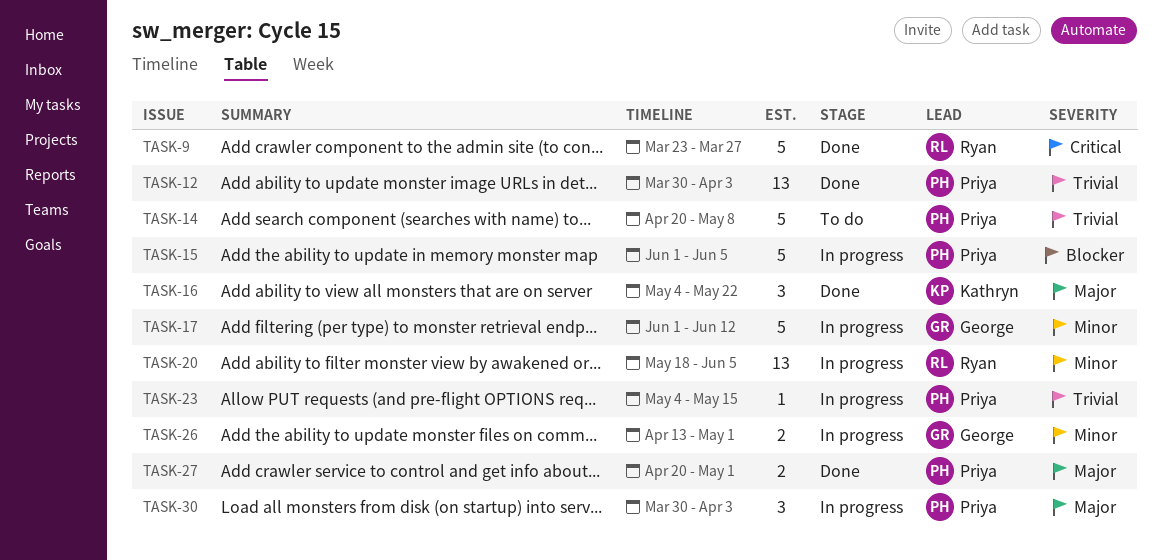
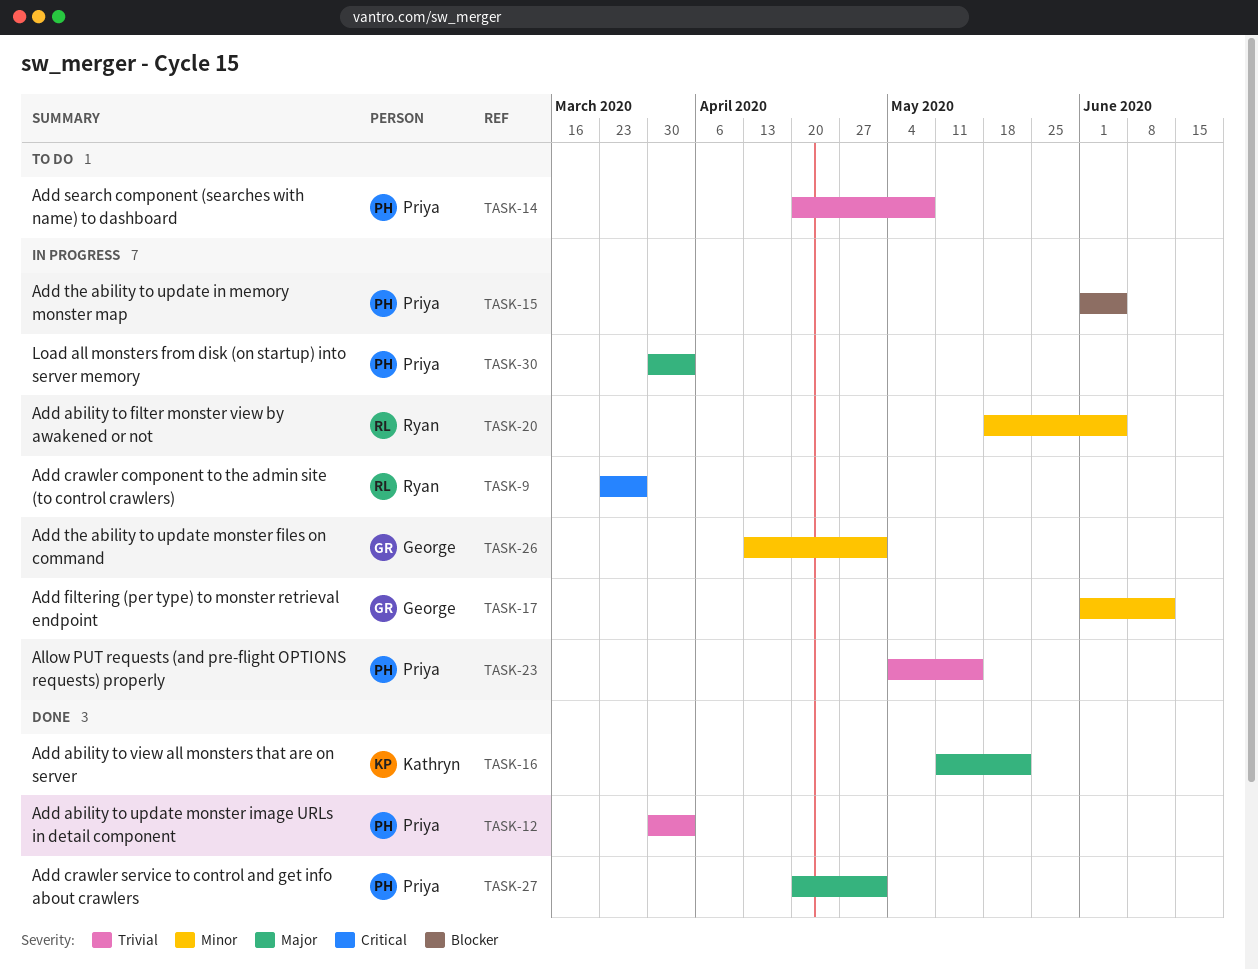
TASK-9, status: Done -> In progress
TASK-16, start: May 4 -> May 11

